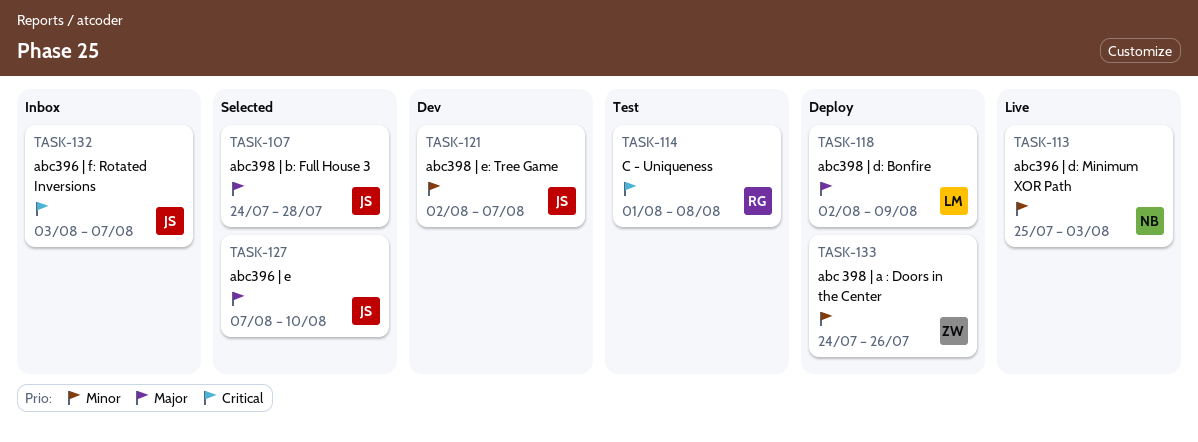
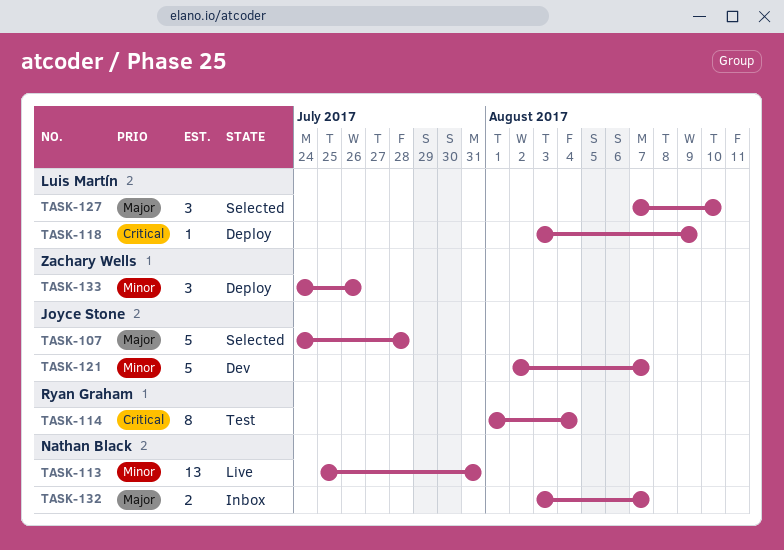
TASK-113, due: Aug 3 -> Jul 31
TASK-114, due: Aug 8 -> Aug 4
TASK-118, priority: Major -> Critical
TASK-118, start: Aug 2 -> Aug 3
TASK-127, owner: Joyce Stone -> Luis Martín
TASK-132, owner: Joyce Stone -> Nathan Black
TASK-132, priority: Critical -> Major

